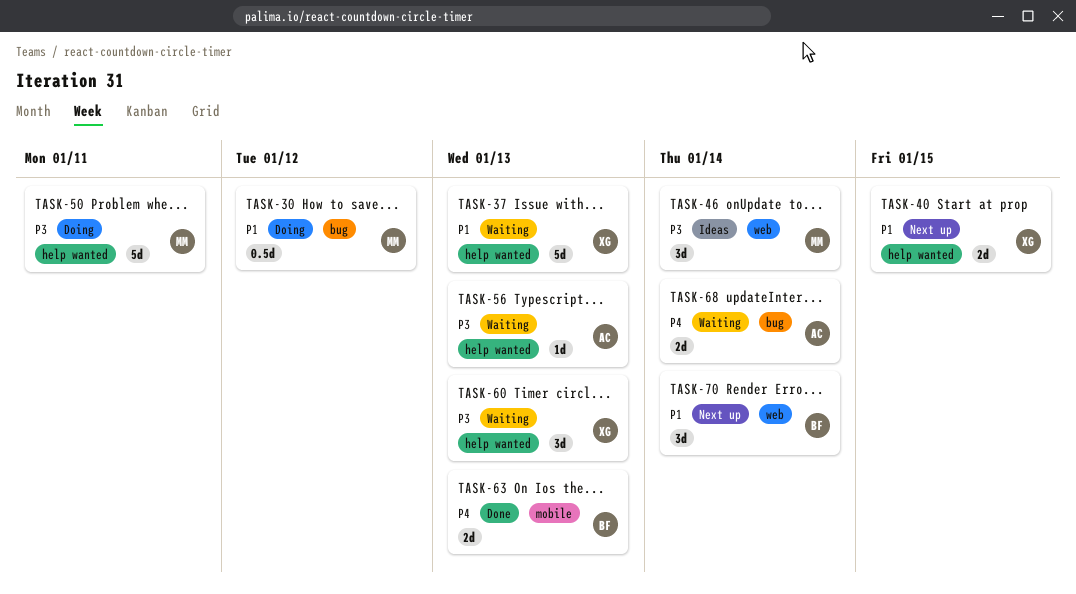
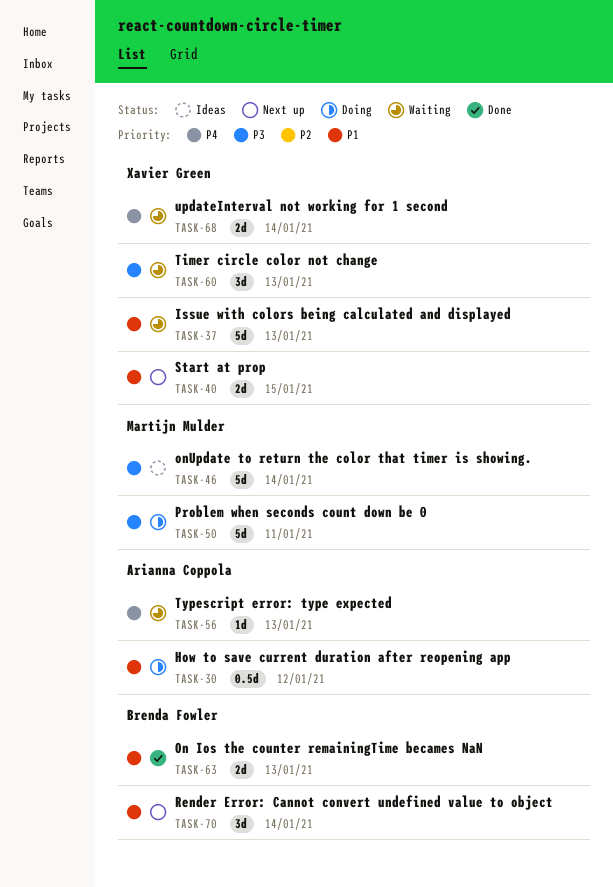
TASK-30, owner: Martijn Mulder -> Arianna Coppola
TASK-46, estimate: 3d -> 5d
TASK-56, priority: P3 -> P4
TASK-63, priority: P4 -> P1
TASK-68, owner: Arianna Coppola -> Xavier Green

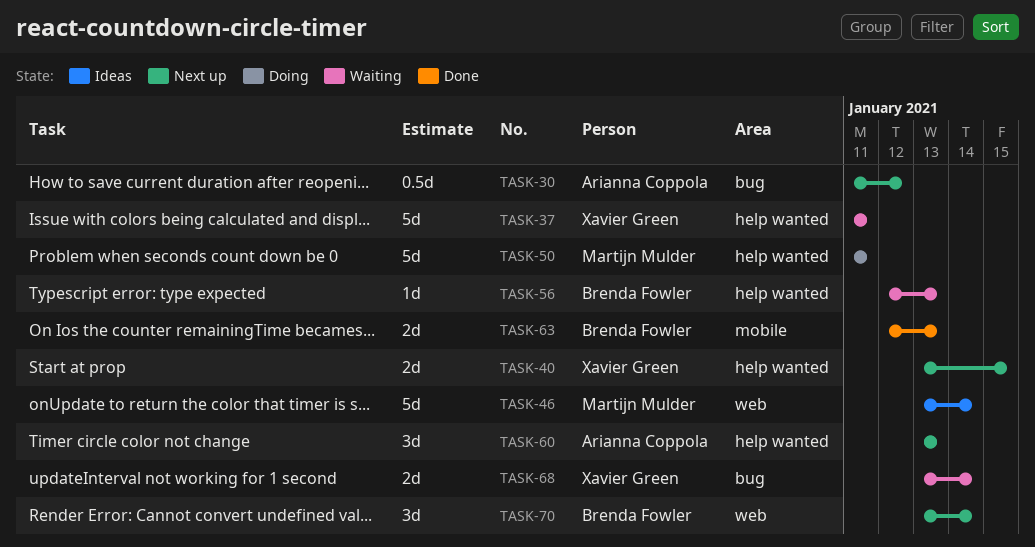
TASK-30, status: Doing -> Next up
TASK-37, due: Jan 13 -> Jan 11
TASK-56, owner: Arianna Coppola -> Brenda Fowler
TASK-60, status: Waiting -> Next up
TASK-60, owner: Xavier Green -> Arianna Coppola

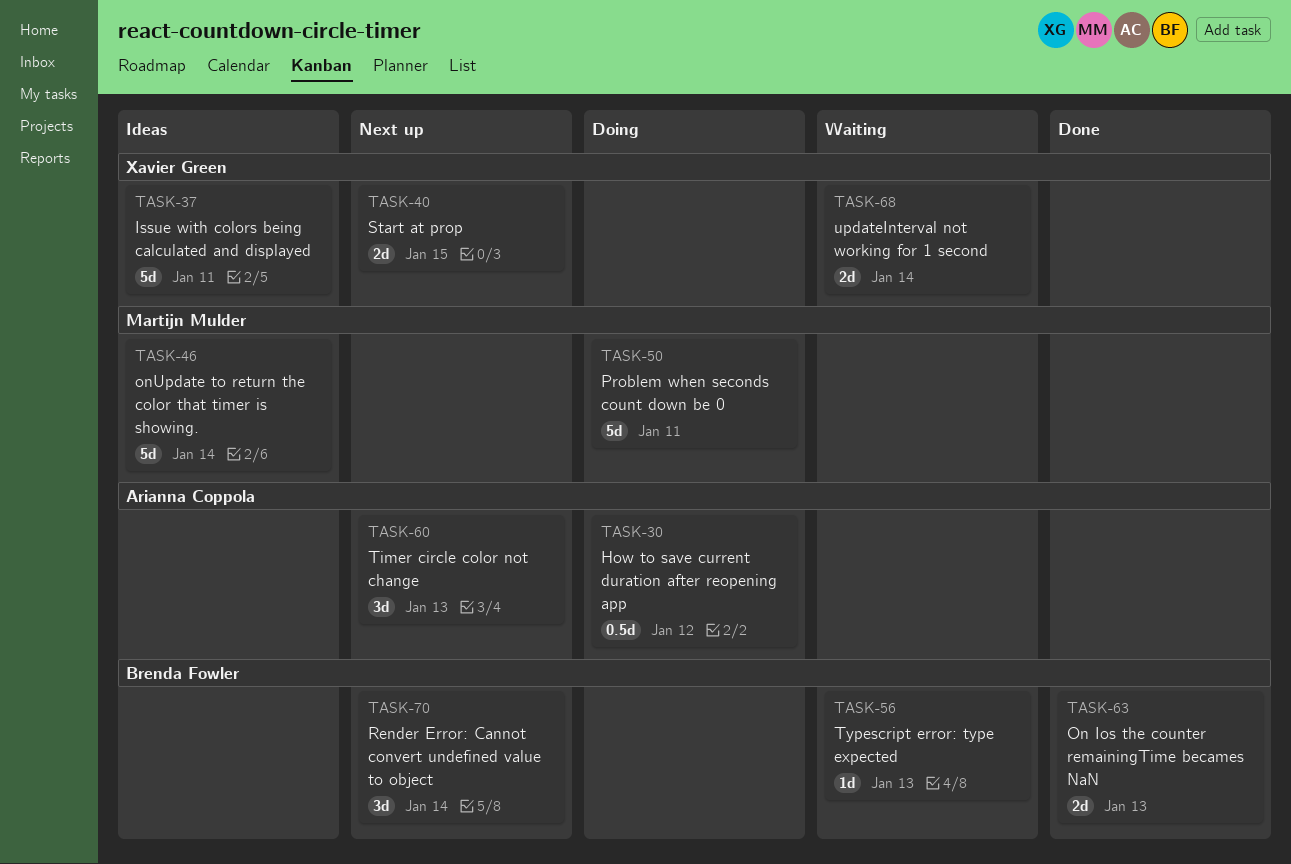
TASK-30, status: Next up -> Doing
TASK-37, status: Waiting -> Ideas

